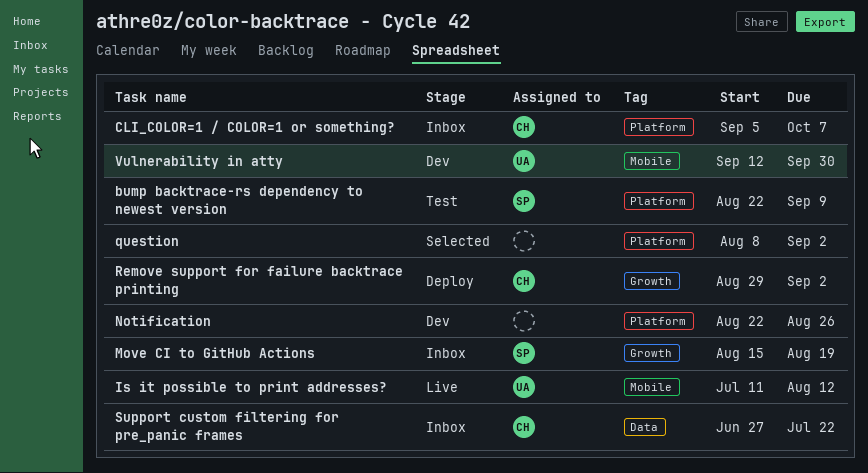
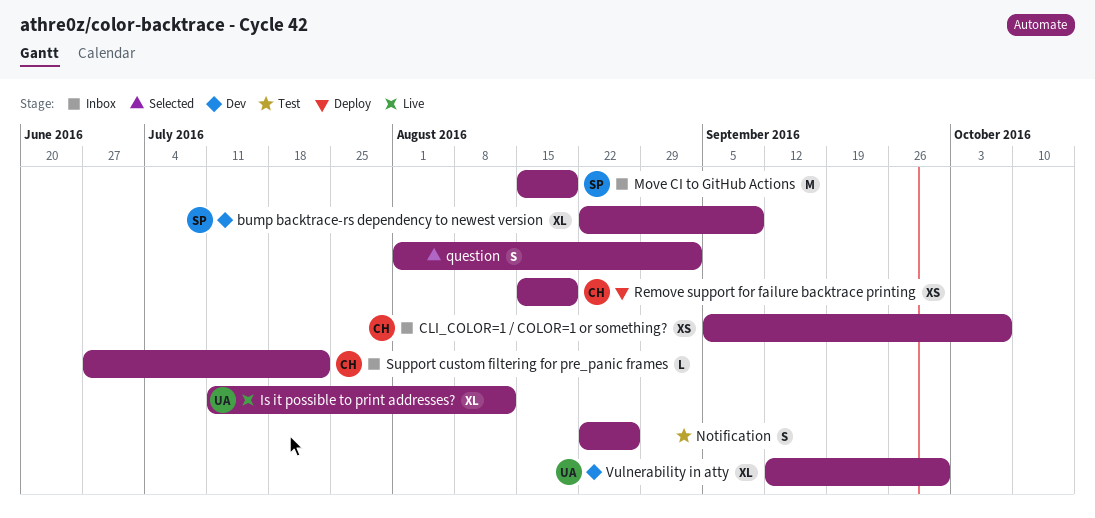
bump backtrace-rs dependency to newest version, status: Test -> Dev
Notification, status: Dev -> Test
question, start: Aug 8 -> Aug 1
Remove support for failure backtrace printing, start: Aug 29 -> Aug 15
Remove support for failure backtrace printing, due: Sep 2 -> Aug 19

